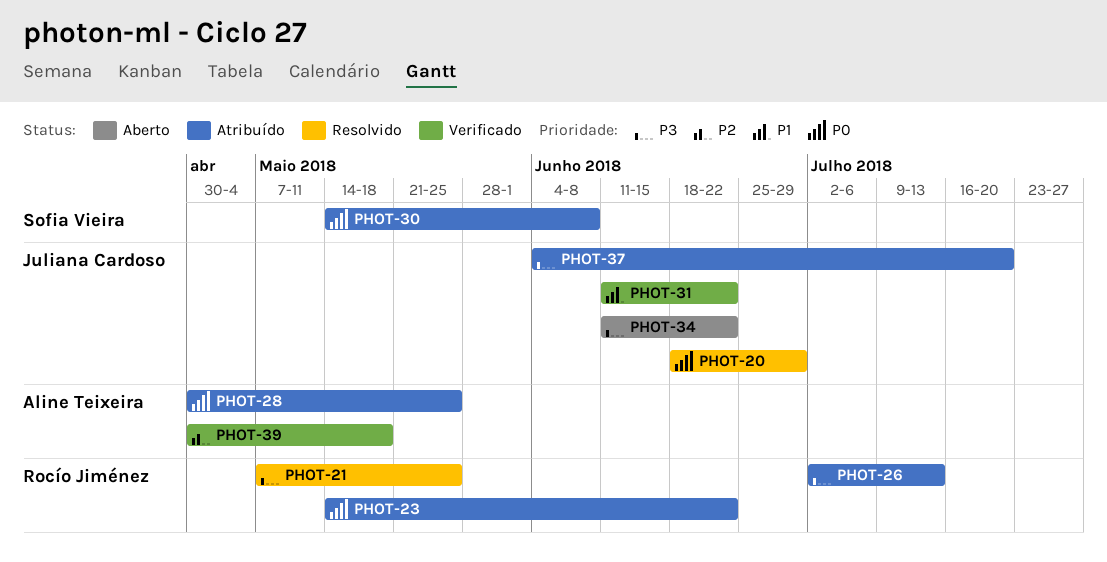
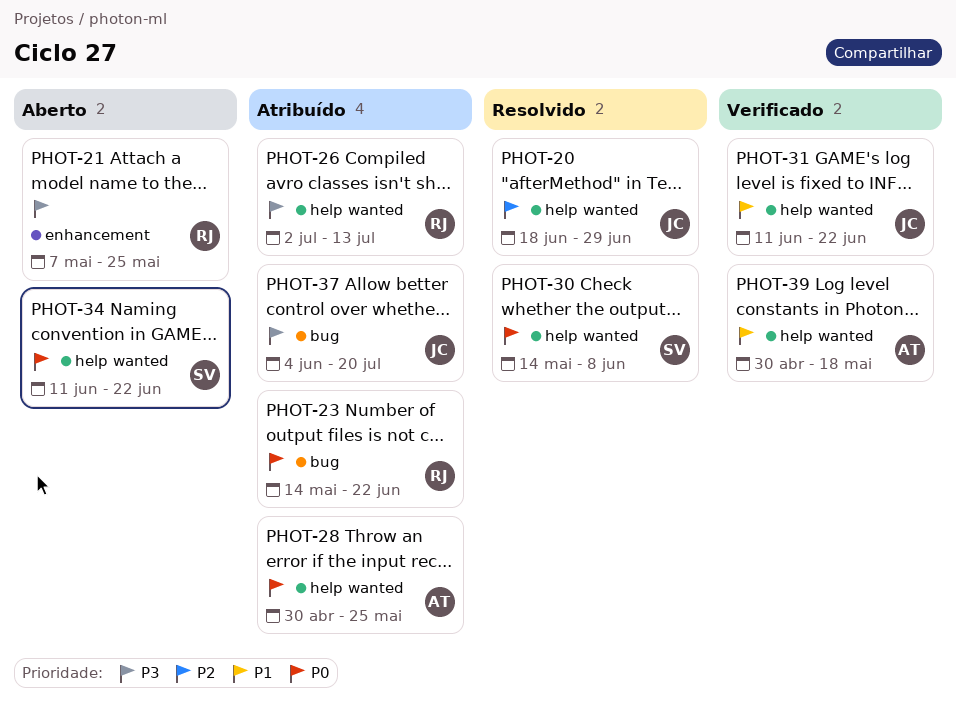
PHOT-20, priority: P0 -> P2
PHOT-21, status: Resolvido -> Aberto
PHOT-30, status: Atribuído -> Resolvido
PHOT-34, owner: Juliana Cardoso -> Sofia Vieira
PHOT-34, priority: P3 -> P0
PHOT-39, priority: P2 -> P1

